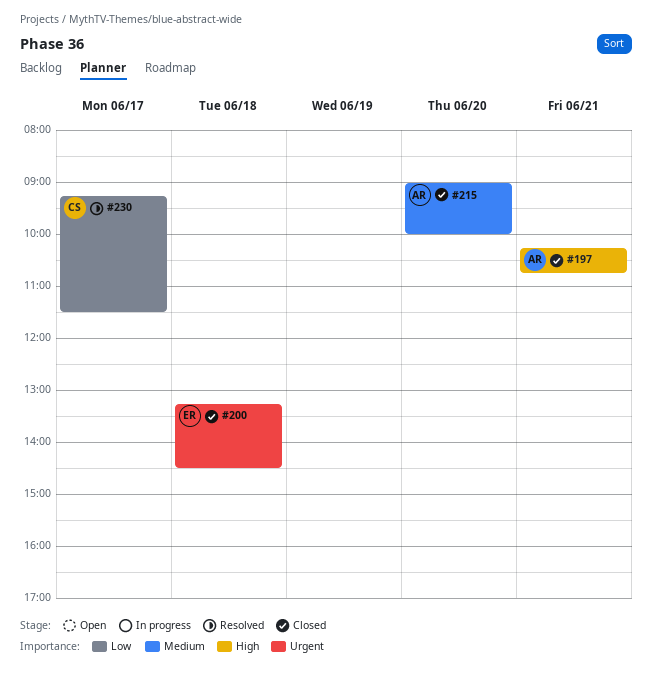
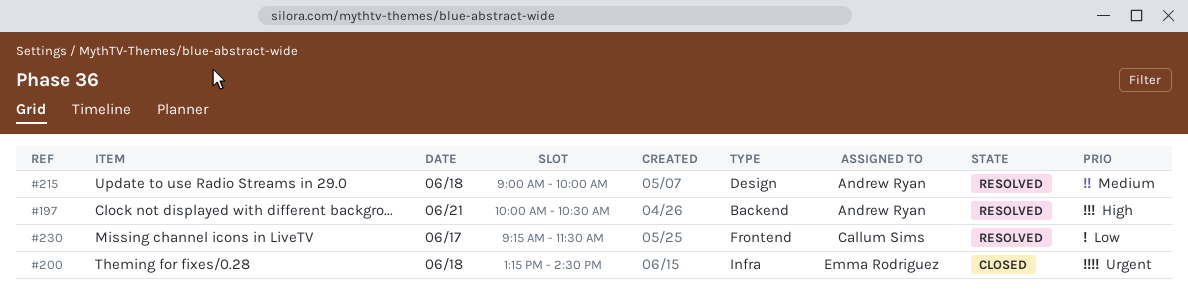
#197, status: Closed -> Resolved
#197, begins: 10:15 -> 10:00
#197, ends: 10:45 -> 10:30
#215, status: Closed -> Resolved
#215, day: Jun 20 -> Jun 18

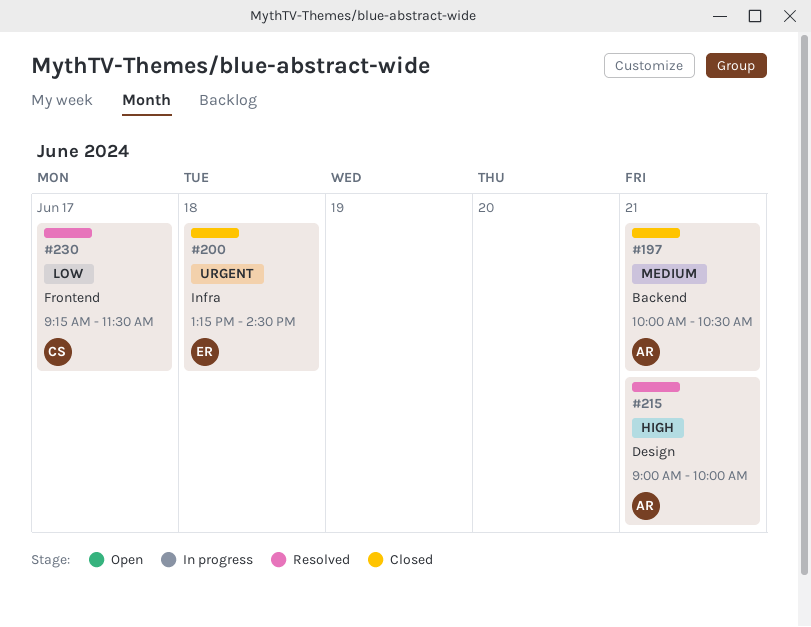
#197, status: Resolved -> Closed
#197, priority: High -> Medium
#215, priority: Medium -> High
#215, day: Jun 18 -> Jun 21

